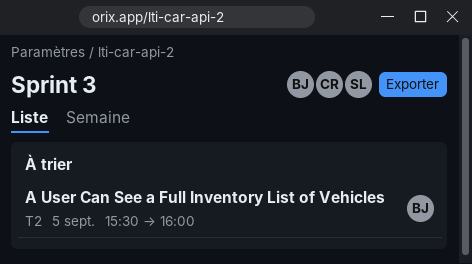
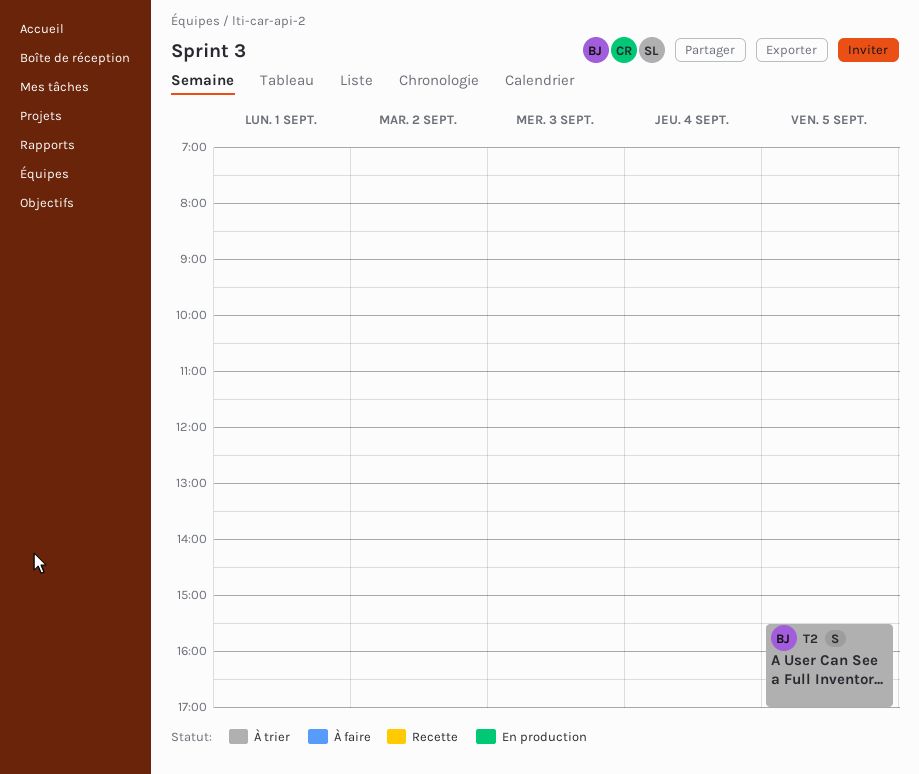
T2, ends: 16:00 -> 17:00

